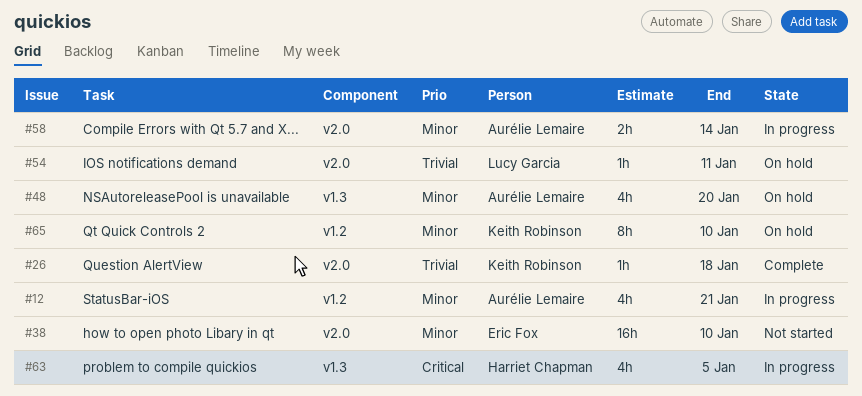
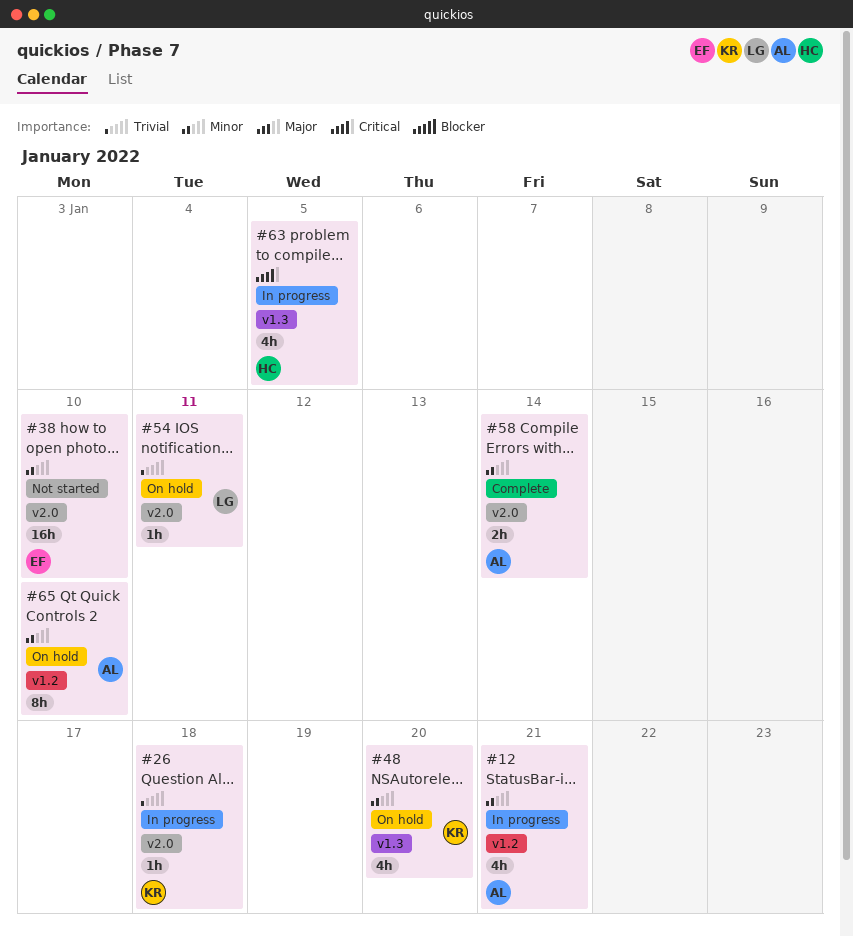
#26, status: Complete -> In progress
#48, owner: Aurélie Lemaire -> Keith Robinson
#58, status: In progress -> Complete
#65, owner: Keith Robinson -> Aurélie Lemaire

